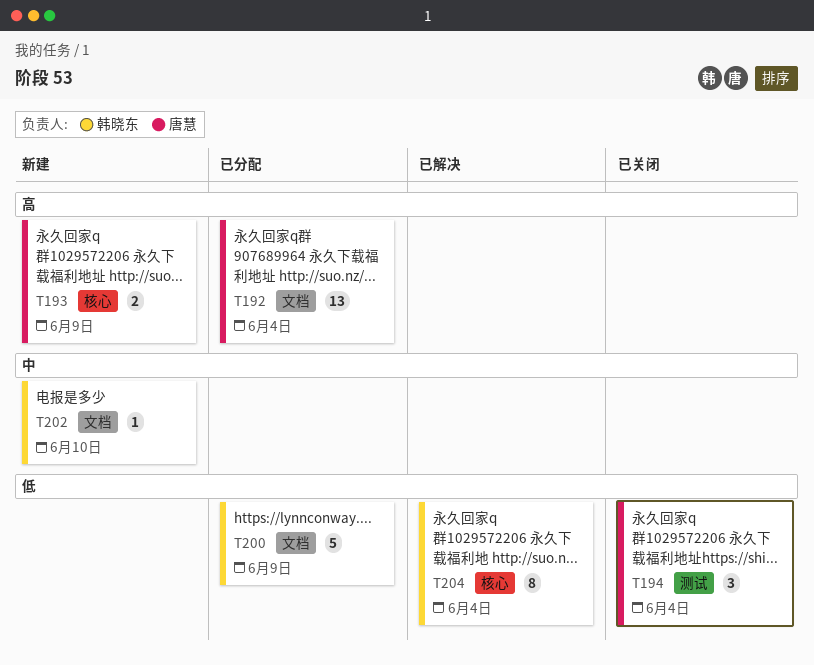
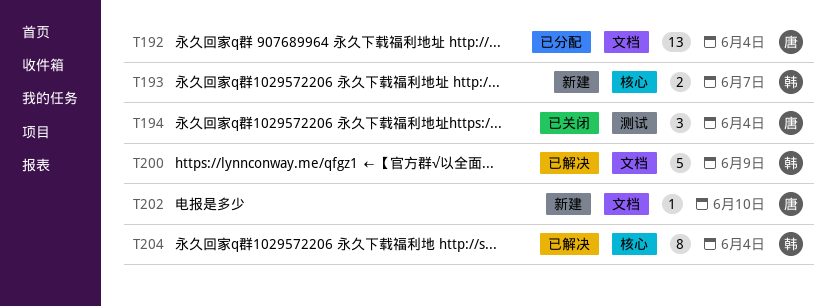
T193, owner: 唐慧 -> 韩晓东
T193, due: Jun 9 -> Jun 7
T200, status: 已分配 -> 已解决
T202, owner: 韩晓东 -> 唐慧

